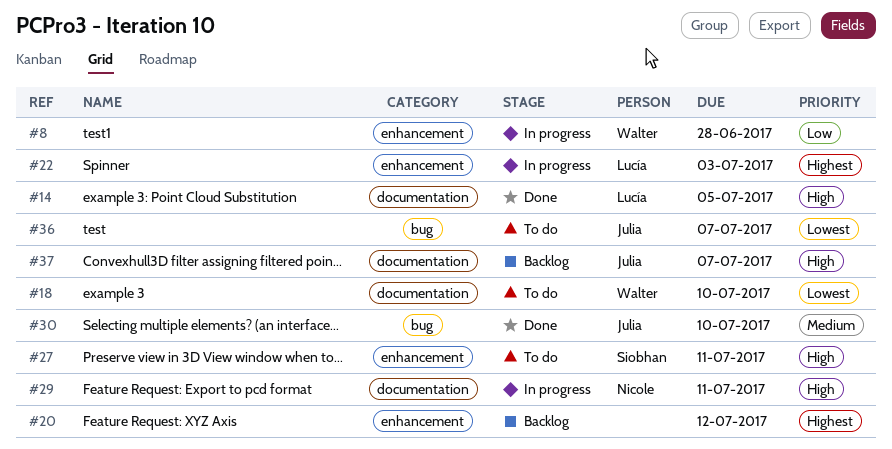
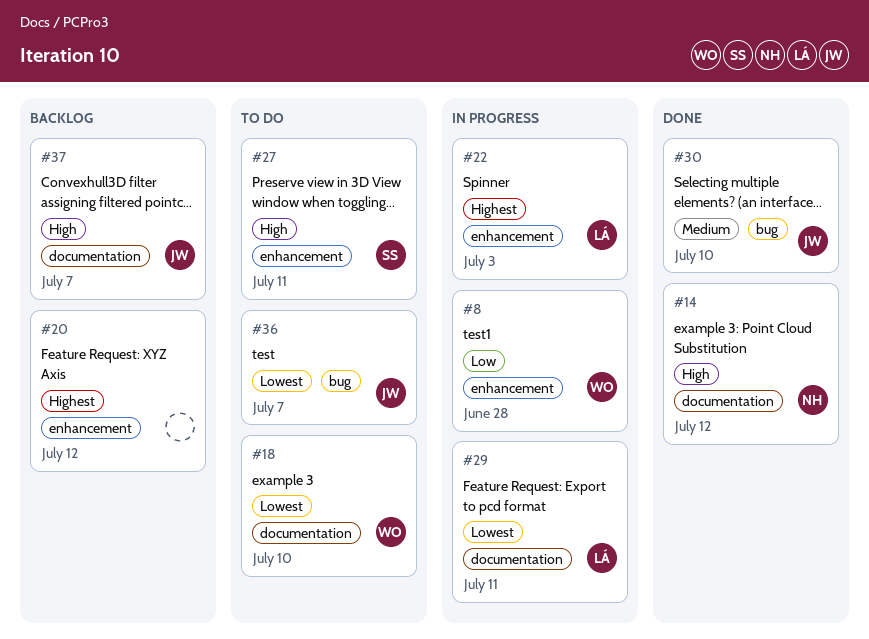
#14, owner: Lucía -> Nicole
#14, due: Jul 5 -> Jul 12
#29, owner: Nicole -> Lucía
#29, priority: High -> Lowest

